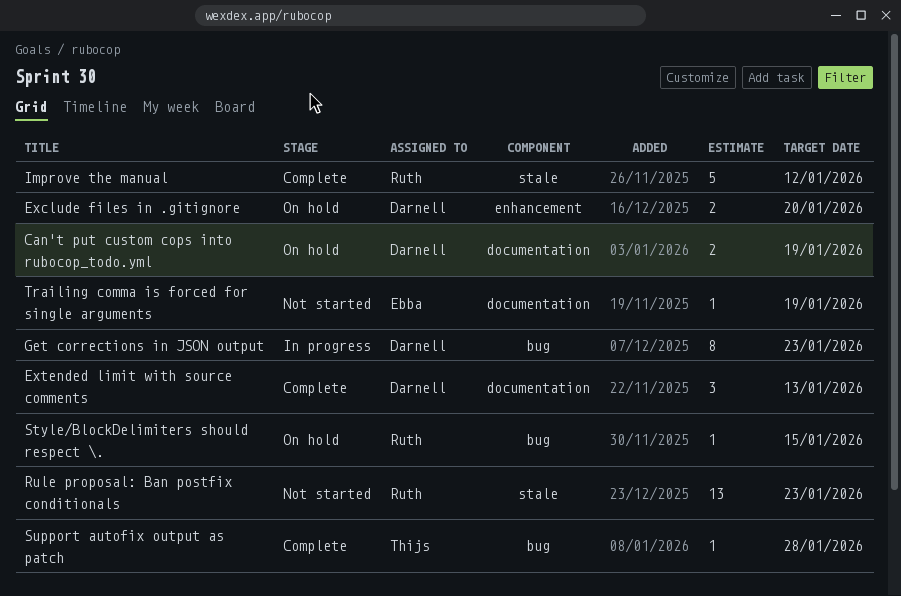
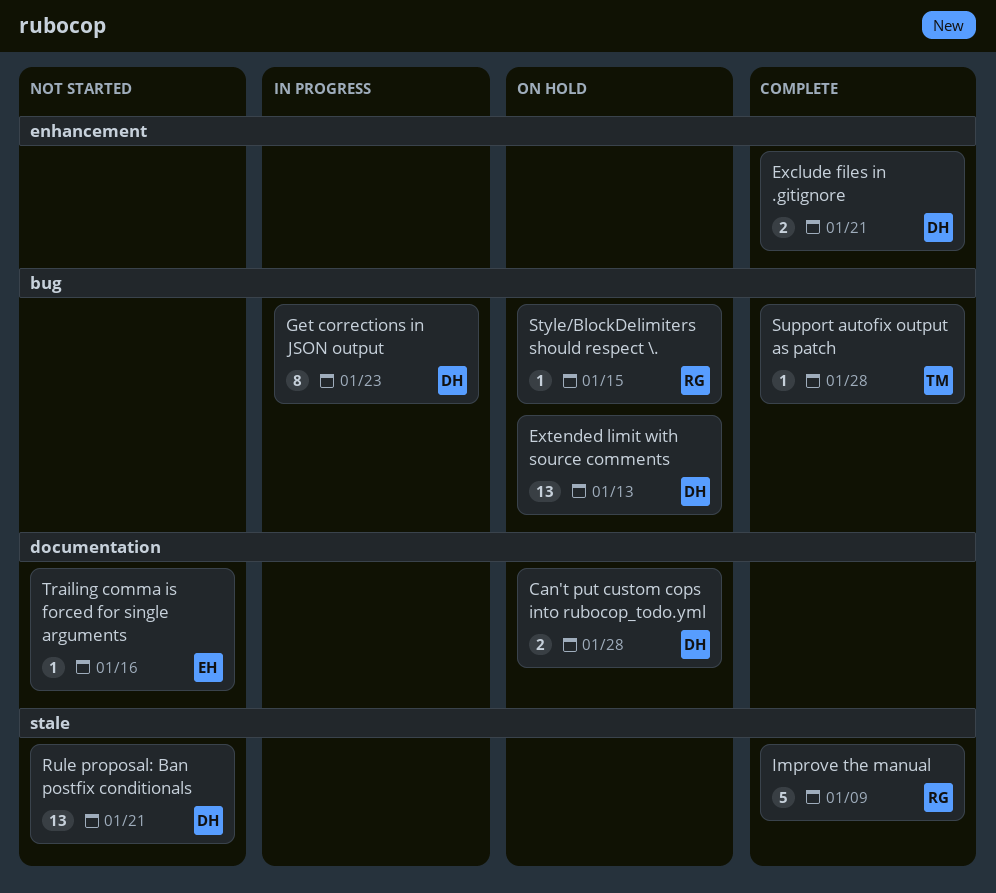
Can't put custom cops into rubocop_todo.yml, due: Jan 19 -> Jan 28
Exclude files in .gitignore, status: On hold -> Complete
Exclude files in .gitignore, due: Jan 20 -> Jan 21
Extended limit with source comments, status: Complete -> On hold
Extended limit with source comments, label: documentation -> bug
Extended limit with source comments, estimate: 3 -> 13
Improve the manual, due: Jan 12 -> Jan 9
Rule proposal: Ban postfix conditionals, owner: Ruth -> Darnell
Rule proposal: Ban postfix conditionals, due: Jan 23 -> Jan 21
Trailing comma is forced for single arguments, due: Jan 19 -> Jan 16

